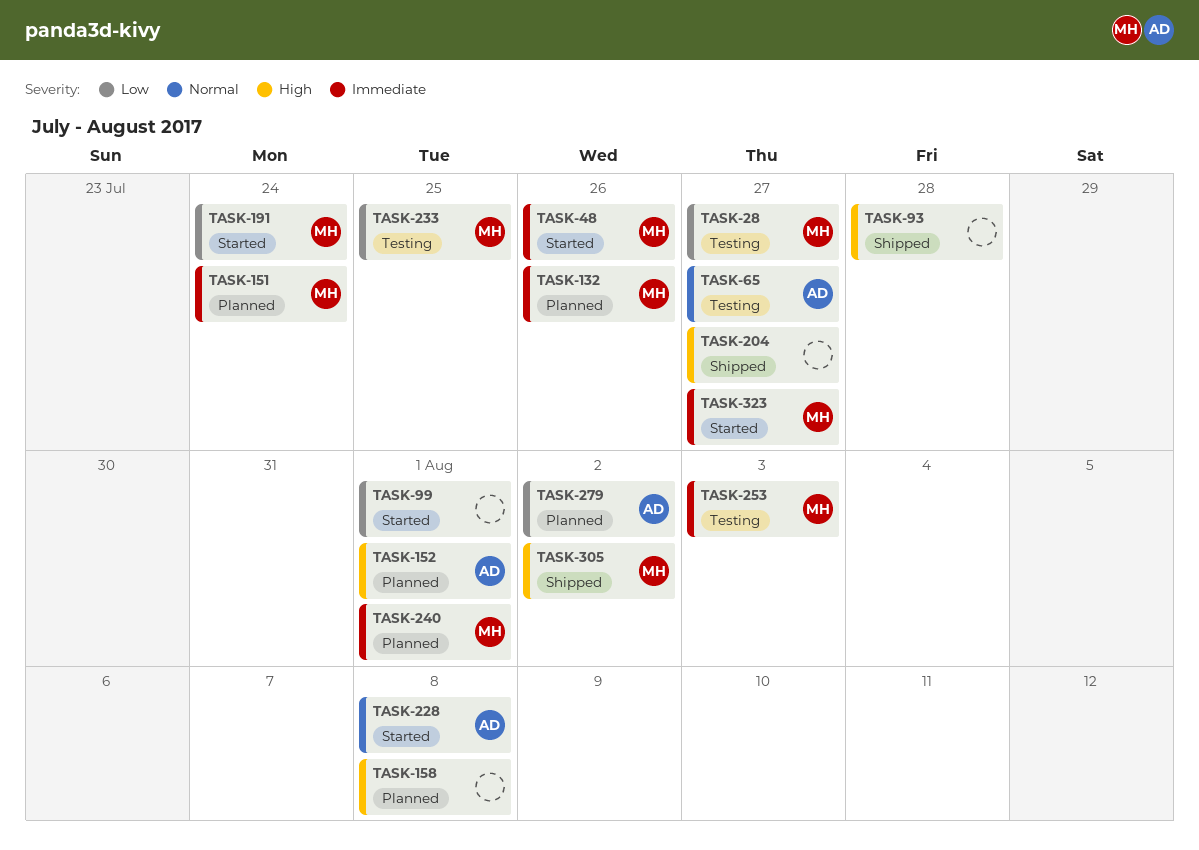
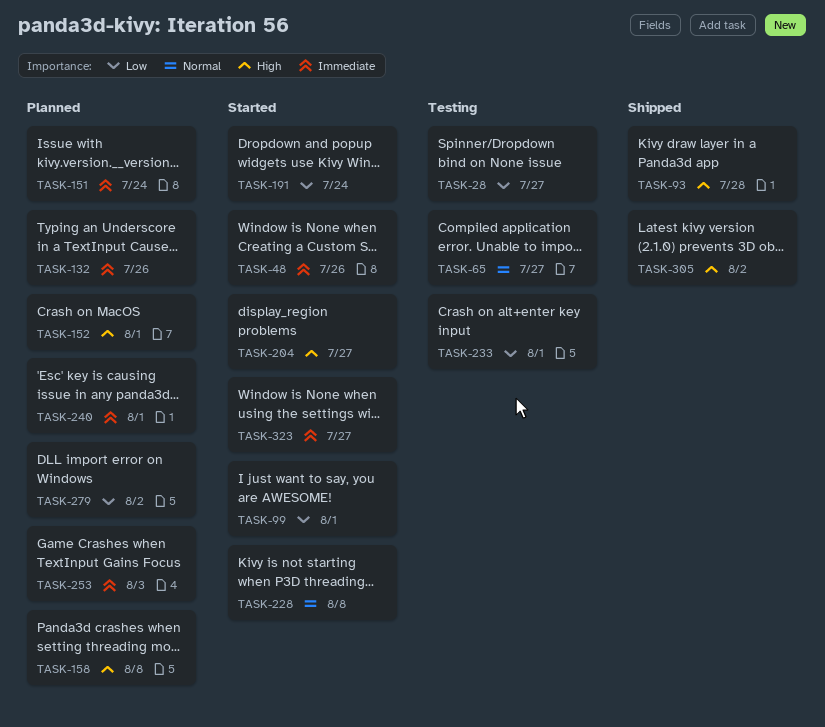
TASK-204, status: Shipped -> Started
TASK-233, due: Jul 25 -> Aug 1
TASK-253, status: Testing -> Planned

